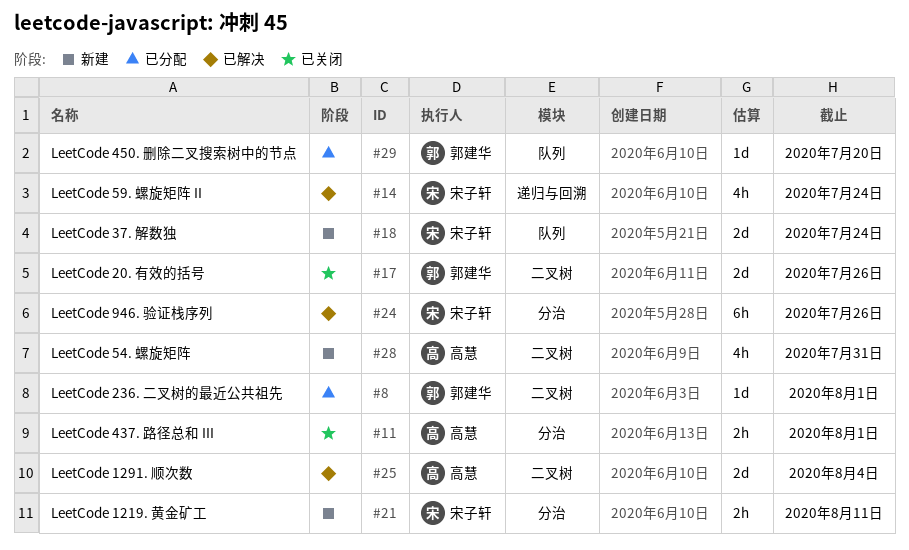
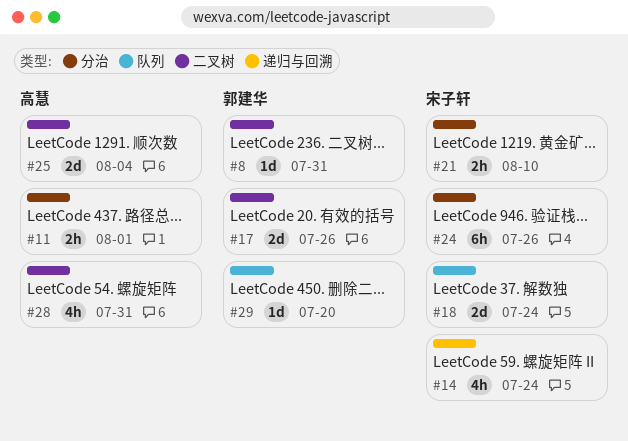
#8, due: Aug 1 -> Jul 31
#21, due: Aug 11 -> Aug 10

